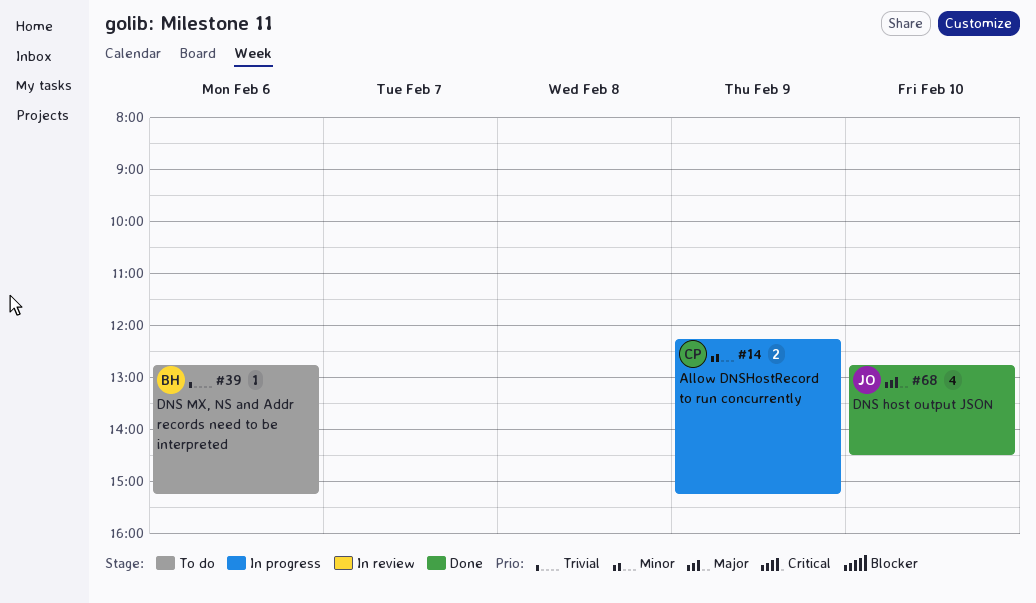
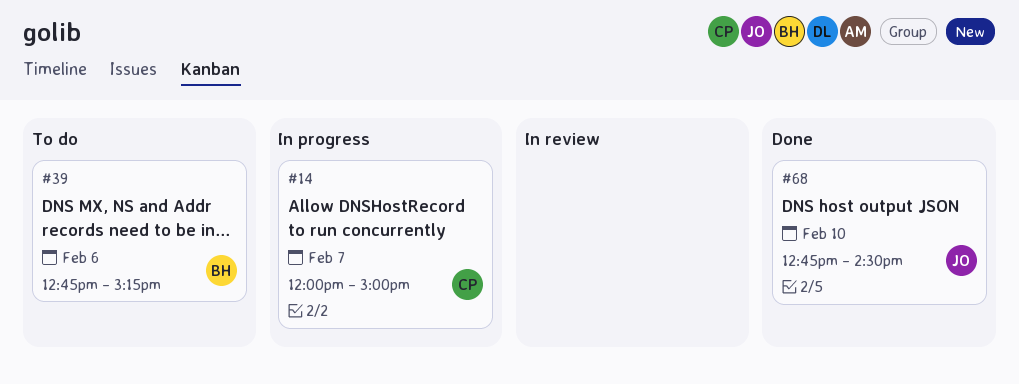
#14, day: Feb 9 -> Feb 7
#14, begins: 12:15 -> 12:00
#14, ends: 15:15 -> 15:00

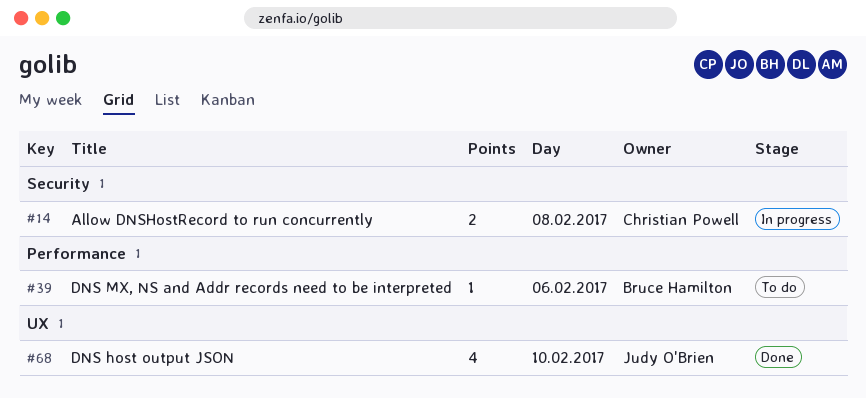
#14, day: Feb 7 -> Feb 8

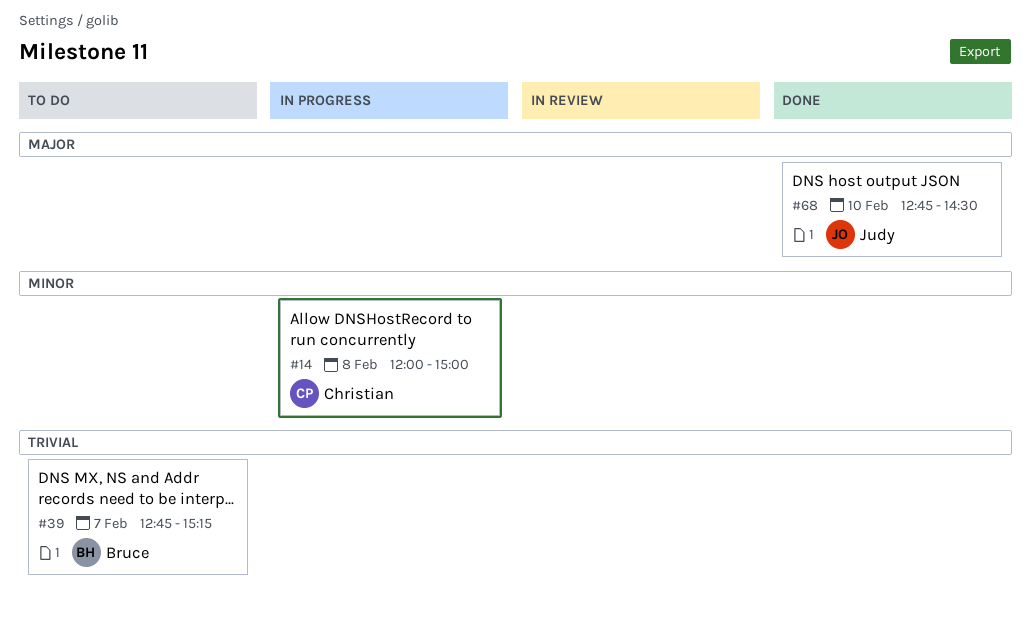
#39, day: Feb 6 -> Feb 7

